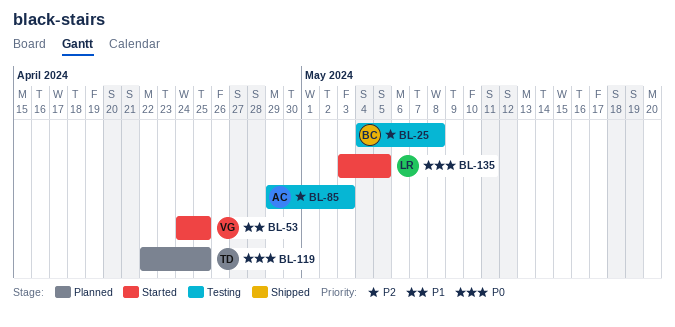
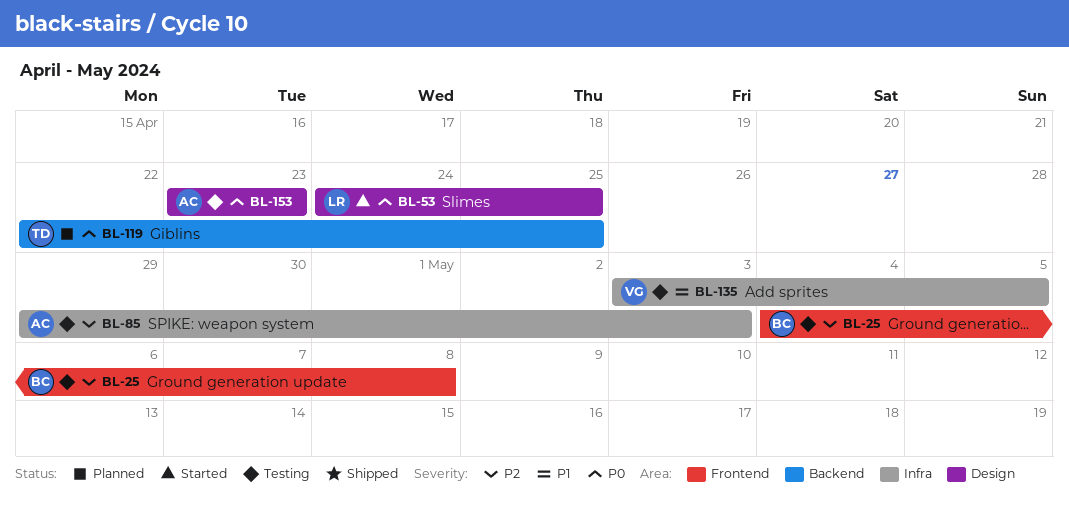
BL-53, owner: VG -> LR
BL-53, priority: P1 -> P0
BL-135, status: Started -> Testing
BL-135, owner: LR -> VG
BL-135, priority: P0 -> P1
BL-153: none -> present

